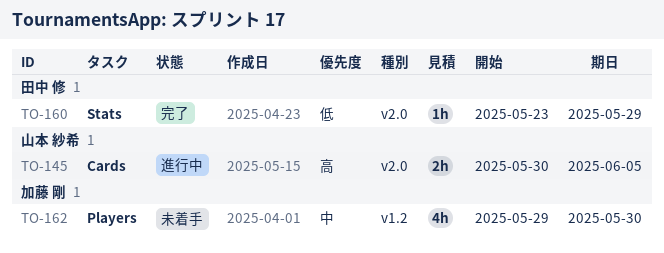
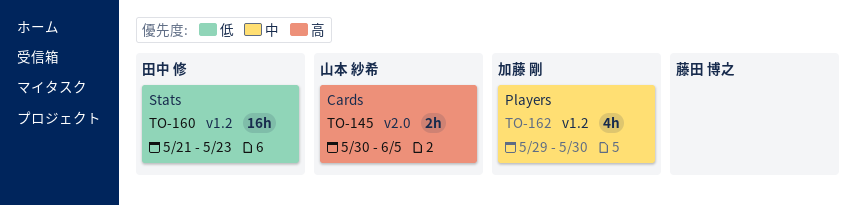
TO-160, label: v2.0 -> v1.2
TO-160, estimate: 1h -> 16h
TO-160, start: May 23 -> May 21
TO-160, due: May 29 -> May 23

